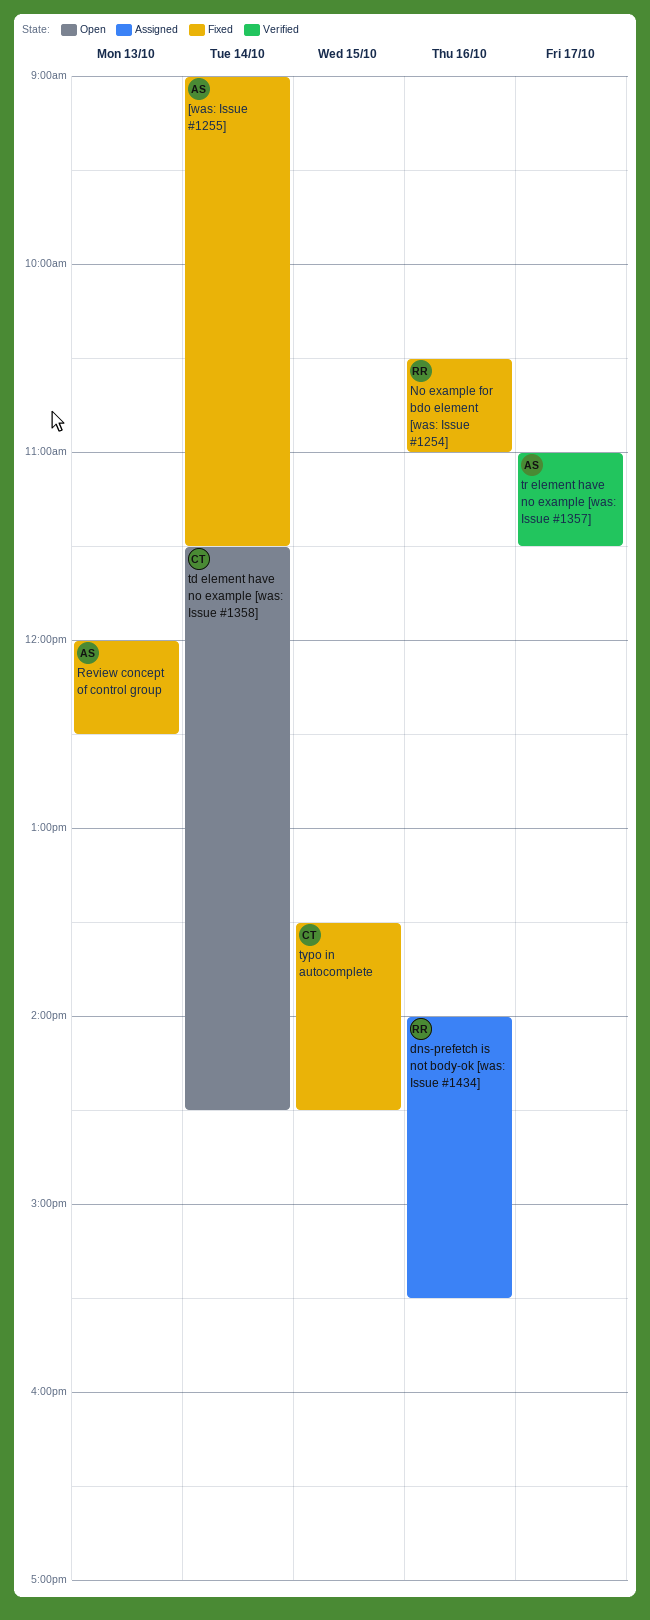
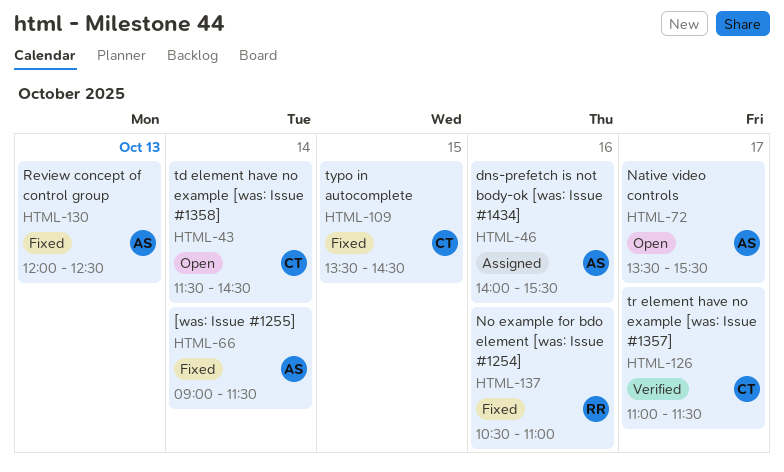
dns-prefetch is not body-ok [was: Issue #1434], owner: RR -> AS
Native video controls: none -> present
tr element have no example [was: Issue #1357], owner: AS -> CT

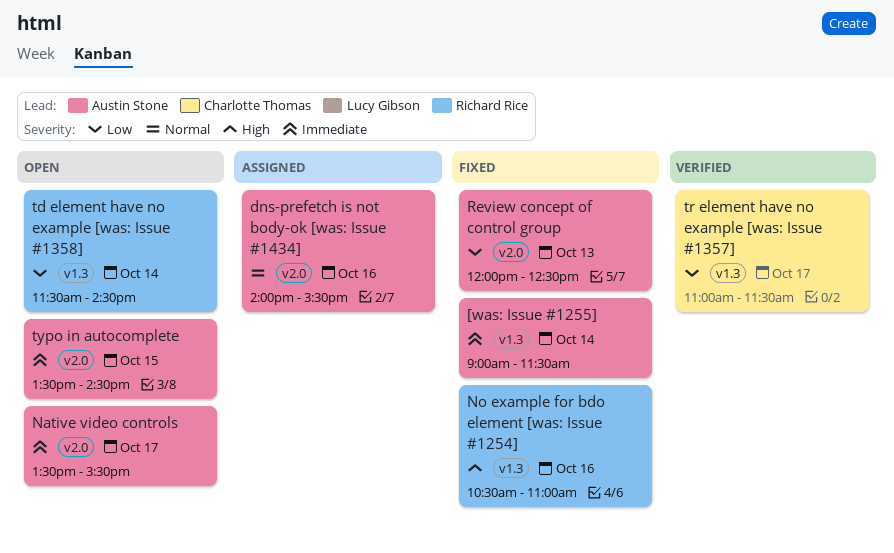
td element have no example [was: Issue #1358], owner: Charlotte Thomas -> Richard Rice
typo in autocomplete, status: Fixed -> Open
typo in autocomplete, owner: Charlotte Thomas -> Austin Stone

